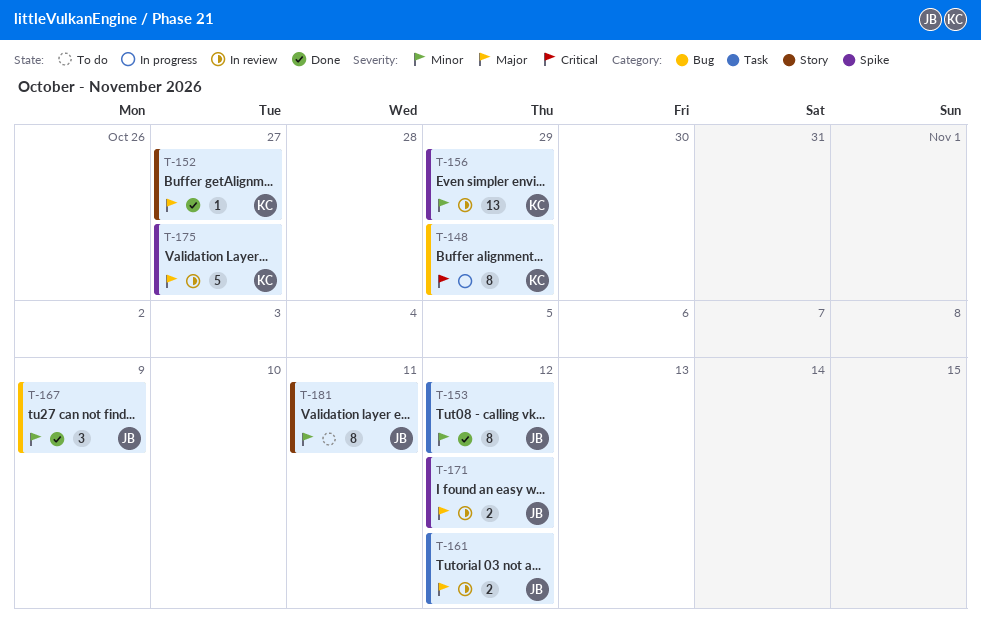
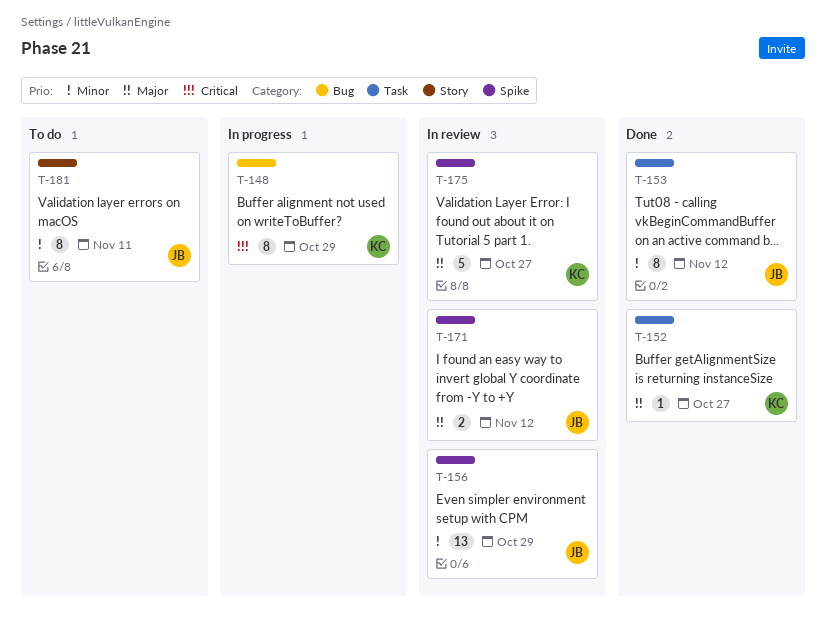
T-152, label: Story -> Task
T-156, owner: KC -> JB
T-161: present -> none
T-167: present -> none

